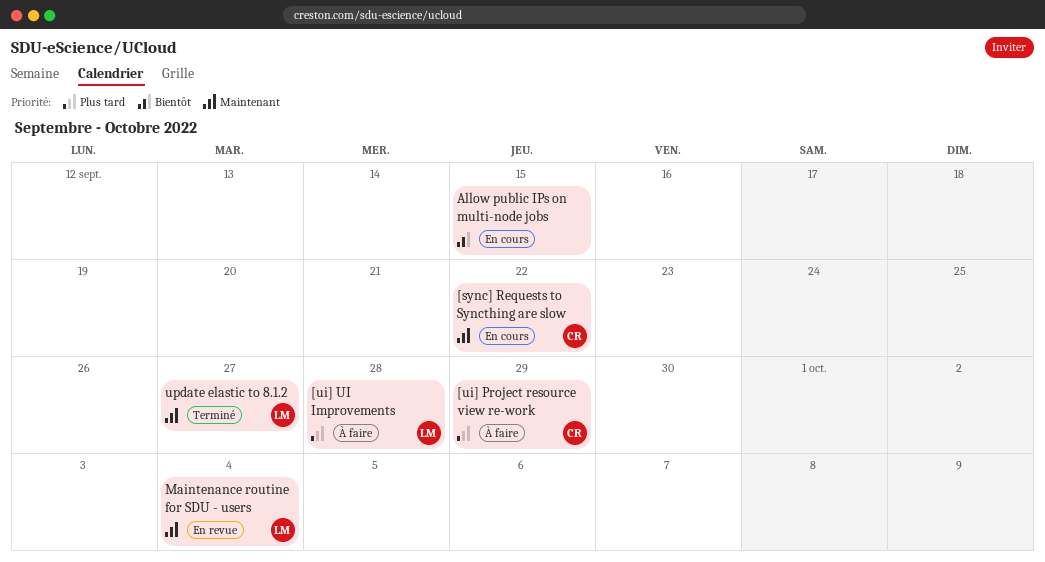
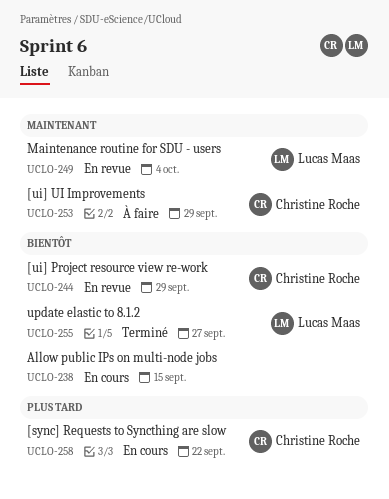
[sync] Requests to Syncthing are slow, priority: Maintenant -> Plus tard
[ui] Project resource view re-work, status: À faire -> En revue
[ui] Project resource view re-work, priority: Plus tard -> Bientôt
[ui] UI Improvements, owner: Lucas Maas -> Christine Roche
[ui] UI Improvements, priority: Plus tard -> Maintenant
[ui] UI Improvements, due: Sep 28 -> Sep 29
update elastic to 8.1.2, priority: Maintenant -> Bientôt

